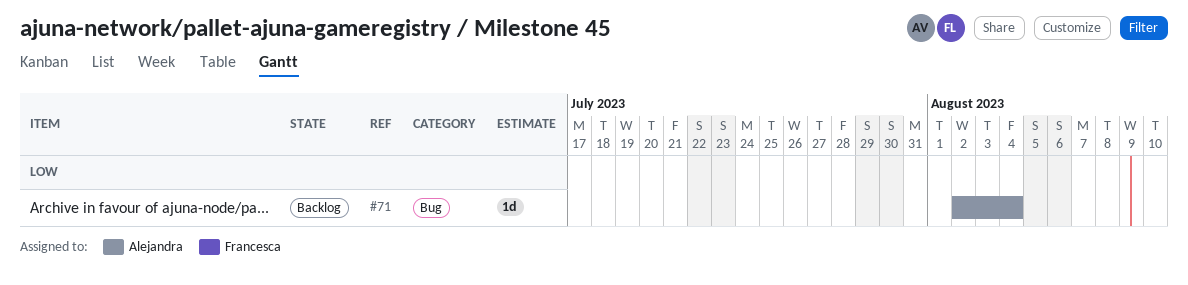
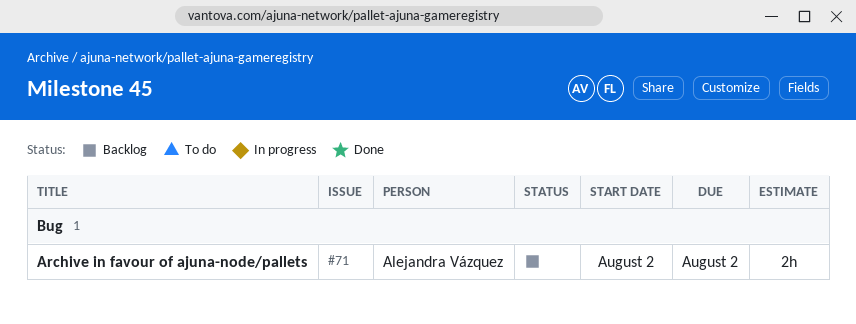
#71, estimate: 1d -> 2h
#71, due: Aug 4 -> Aug 2

